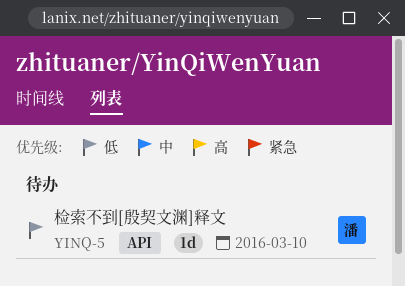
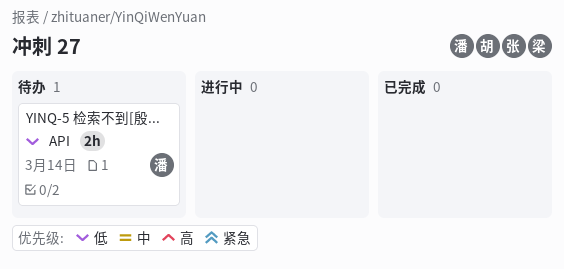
YINQ-5, estimate: 1d -> 2h
YINQ-5, due: Mar 10 -> Mar 14

